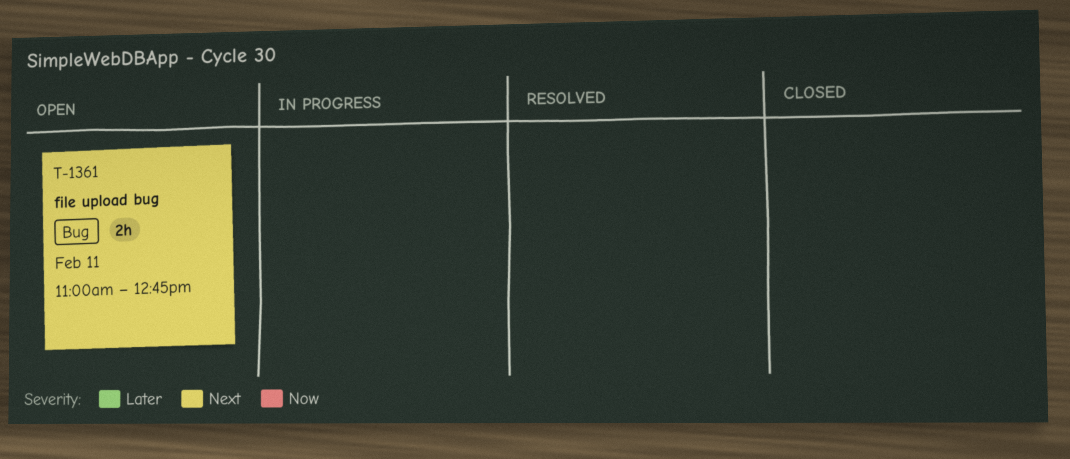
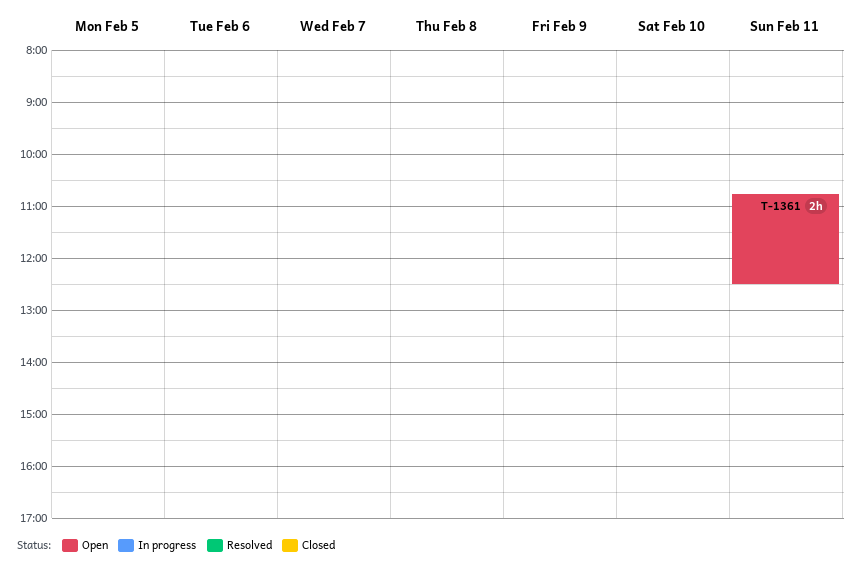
T-1361, begins: 11:00 -> 10:45
T-1361, ends: 12:45 -> 12:30

